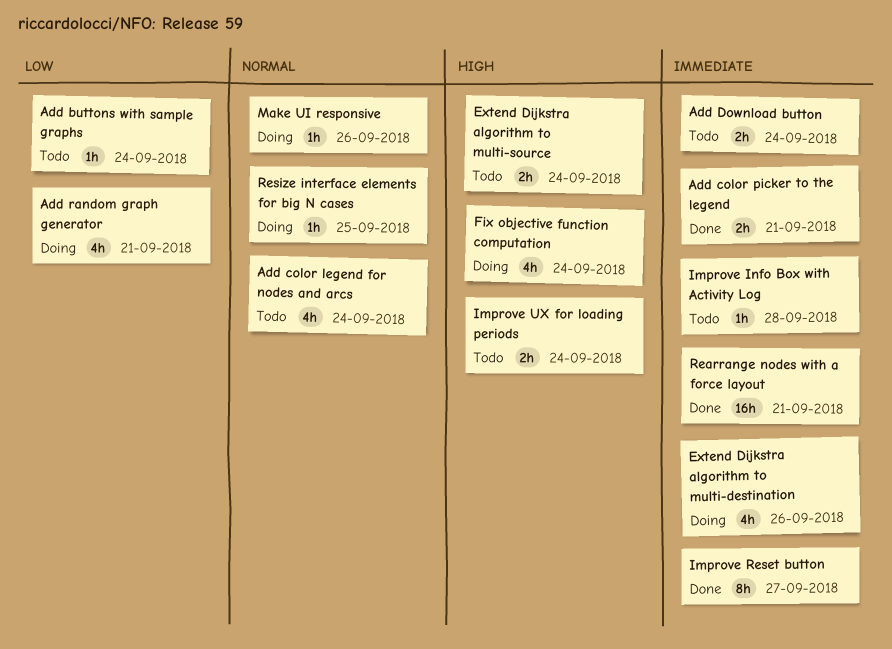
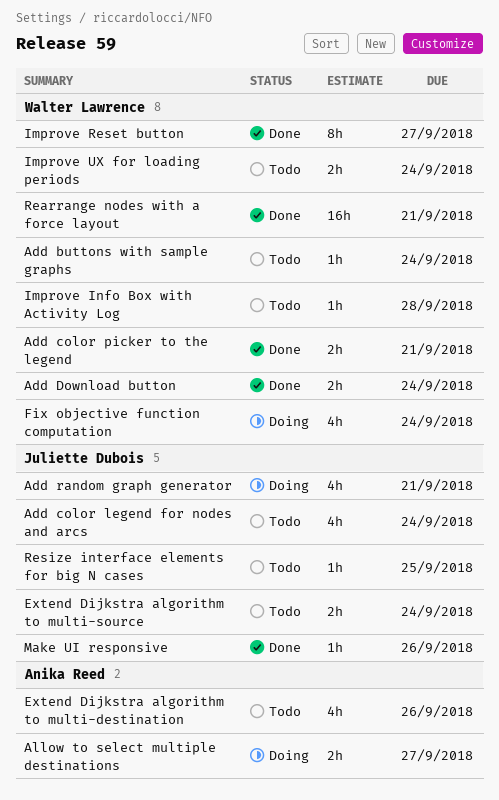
Add Download button, status: Todo -> Done
Allow to select multiple destinations: none -> present
Extend Dijkstra algorithm to multi-destination, status: Doing -> Todo
Make UI responsive, status: Doing -> Done
Resize interface elements for big N cases, status: Doing -> Todo

